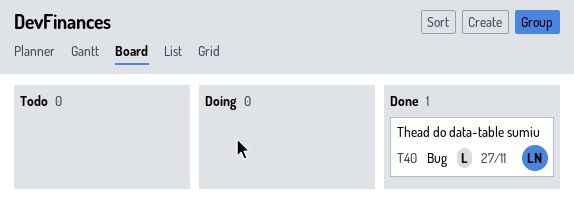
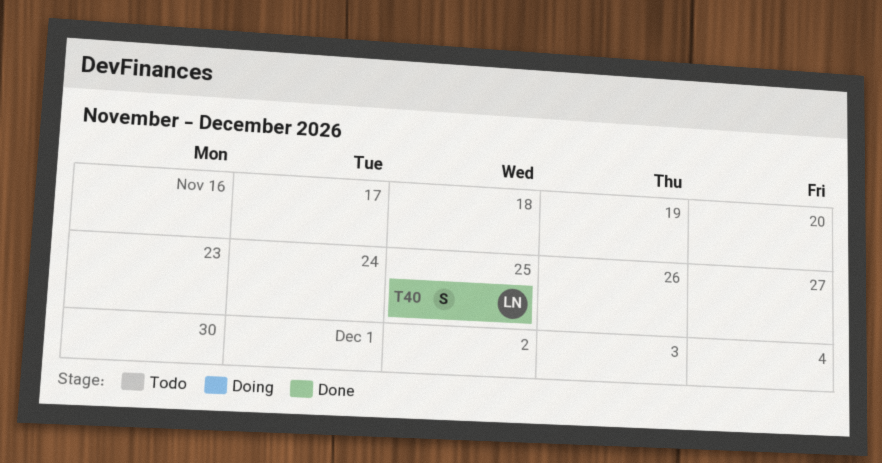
T40, estimate: L -> S
T40, due: Nov 27 -> Nov 25

